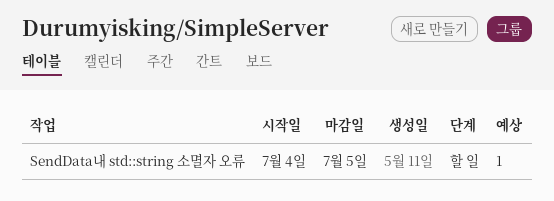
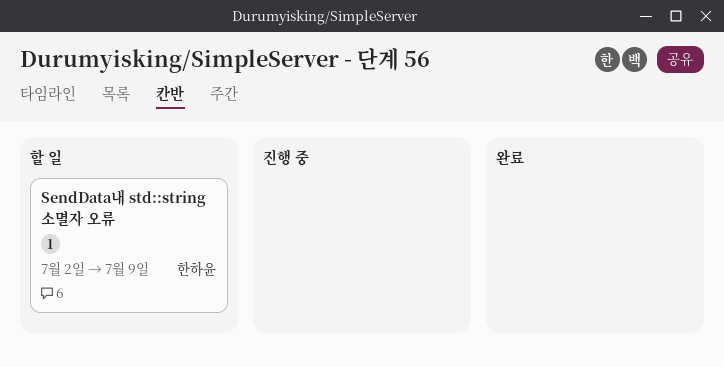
SendData내 std::string 소멸자 오류, start: Jul 4 -> Jul 2
SendData내 std::string 소멸자 오류, due: Jul 5 -> Jul 9

